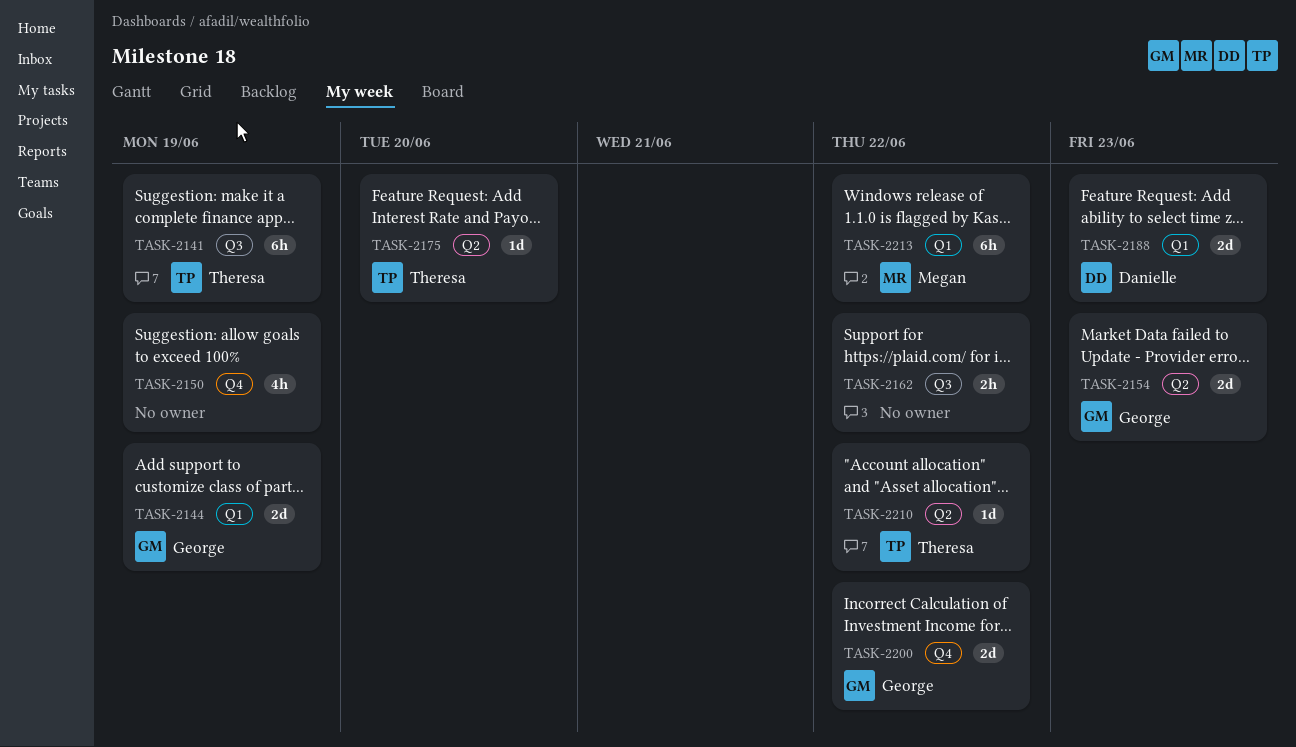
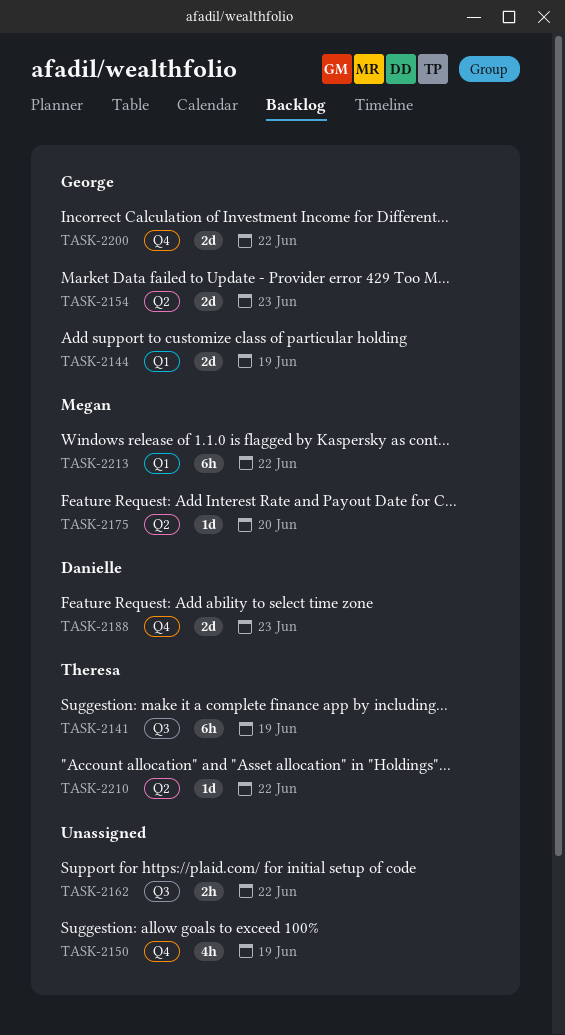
TASK-2175, owner: Theresa -> Megan
TASK-2188, label: Q1 -> Q4

